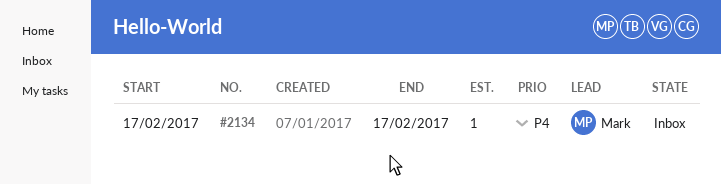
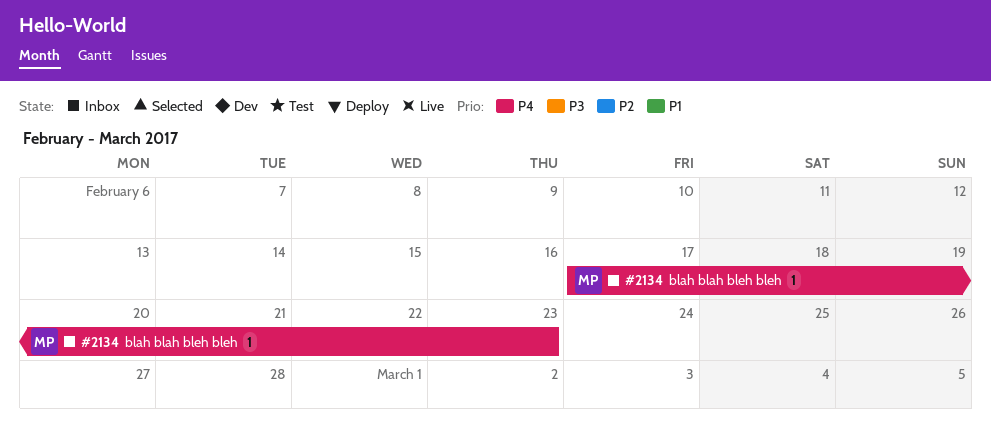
#2134, due: Feb 17 -> Feb 23

